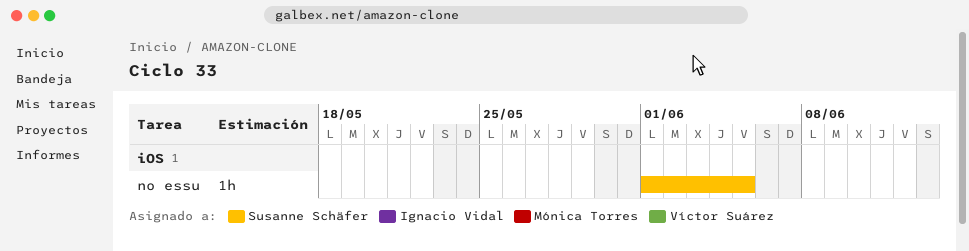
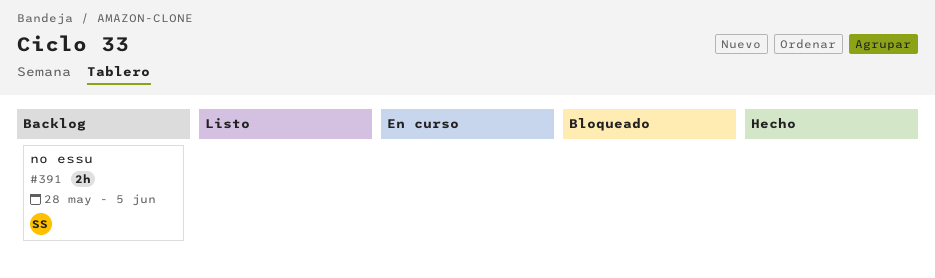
no essu, estimate: 1h -> 2h
no essu, start: Jun 1 -> May 28

